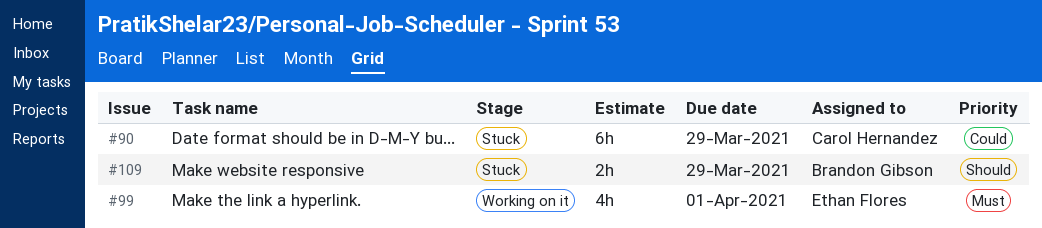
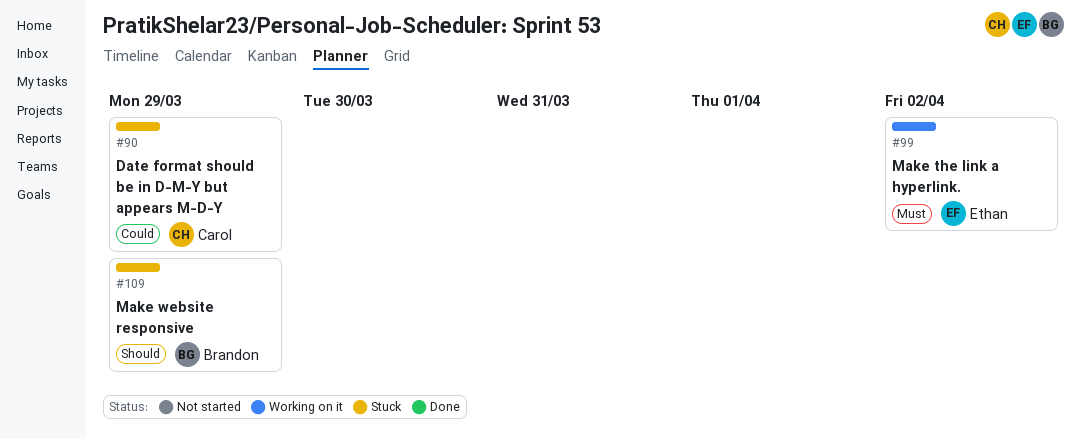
#99, due: Apr 1 -> Apr 2

